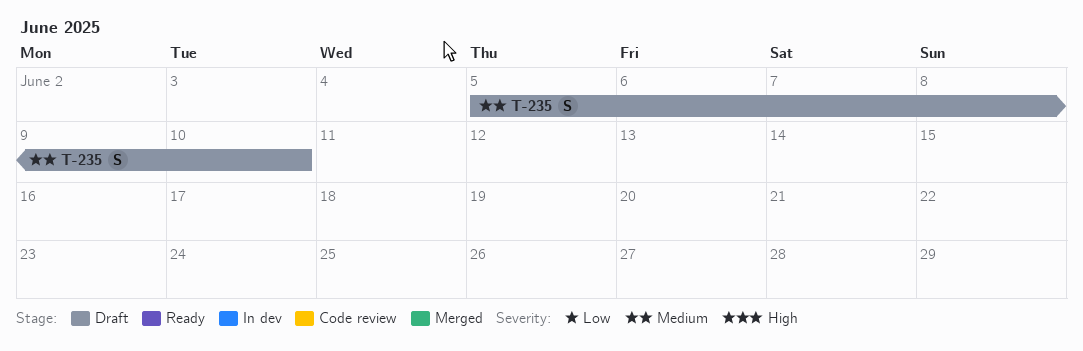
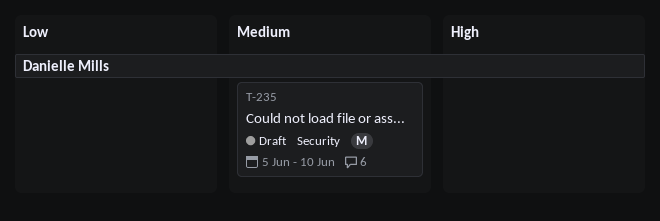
T-235, estimate: S -> M

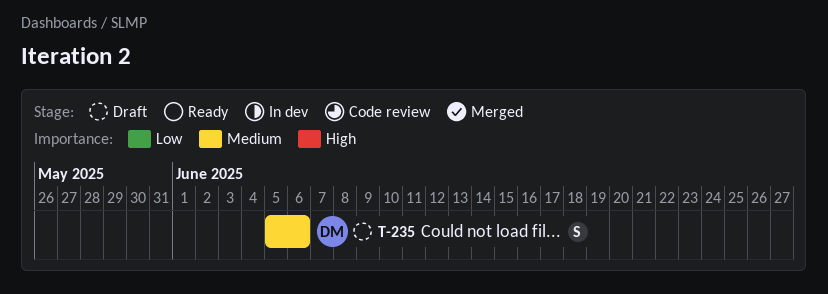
T-235, estimate: M -> S
T-235, due: Jun 10 -> Jun 6

